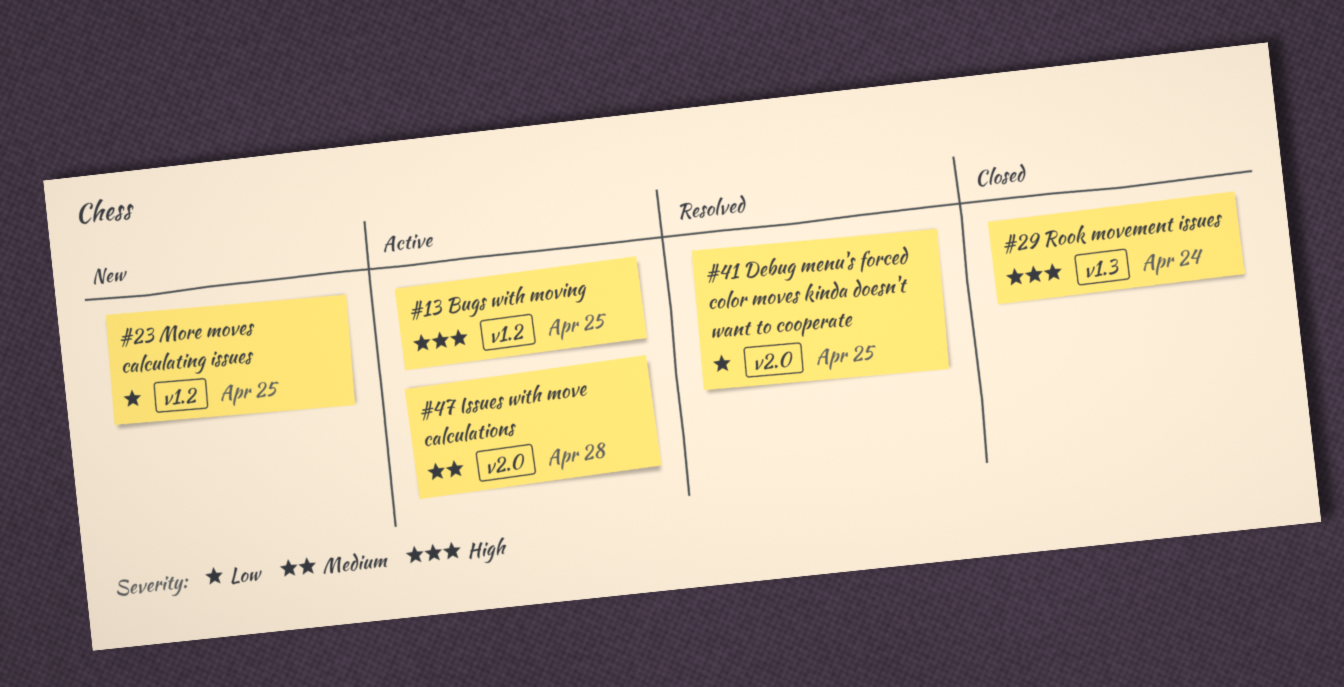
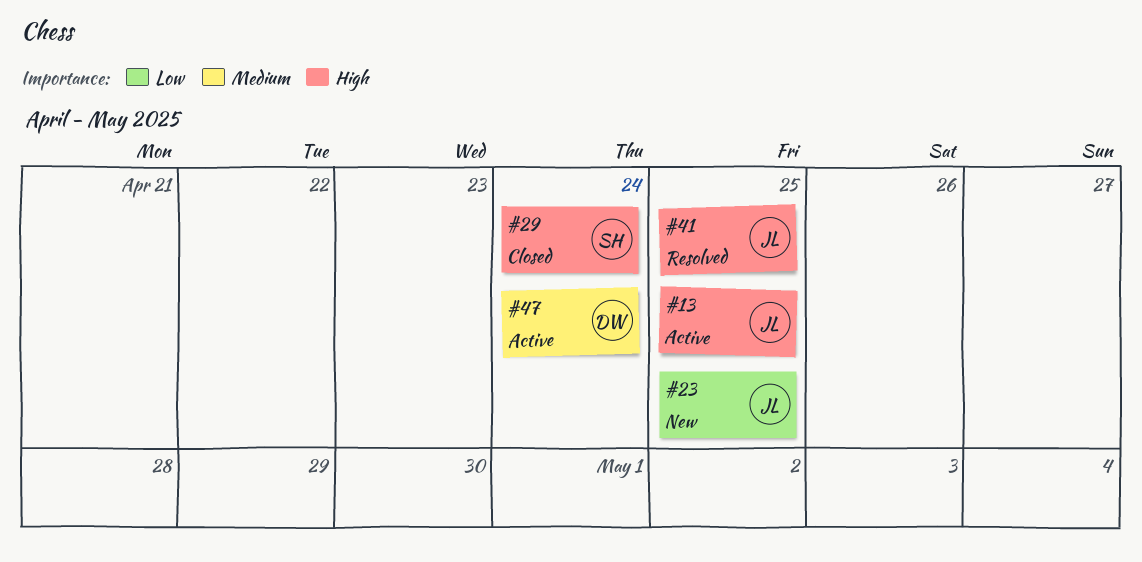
#41, priority: Low -> High
#47, due: Apr 28 -> Apr 24

